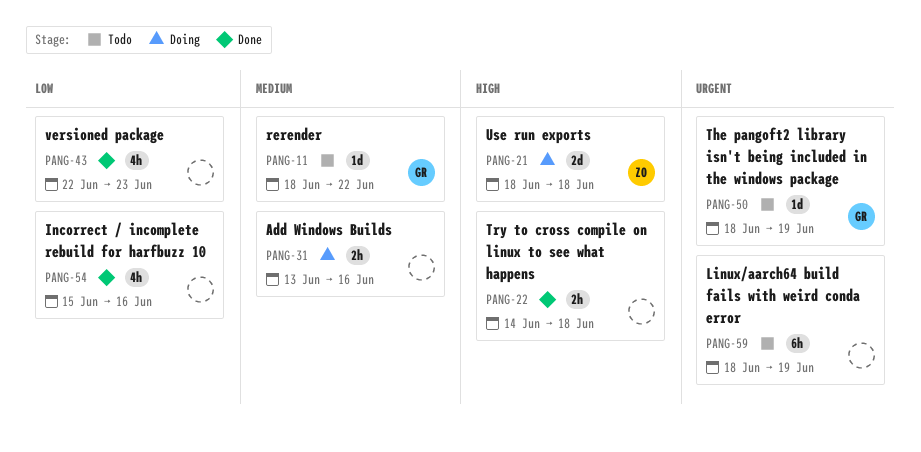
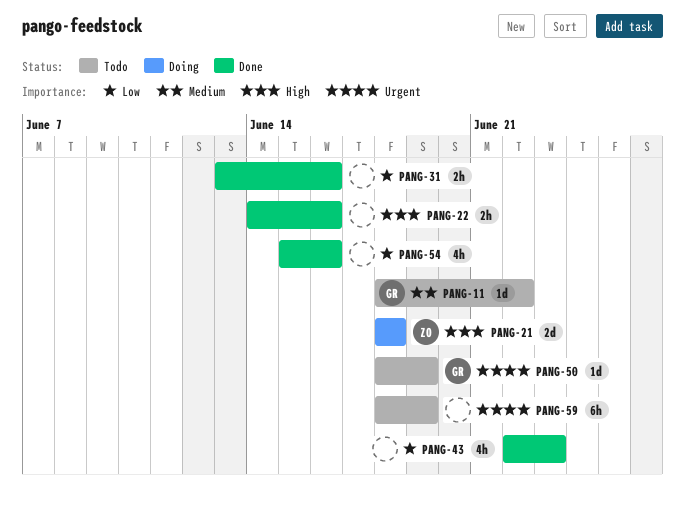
PANG-22, due: Jun 18 -> Jun 16
PANG-31, status: Doing -> Done
PANG-31, priority: Medium -> Low

